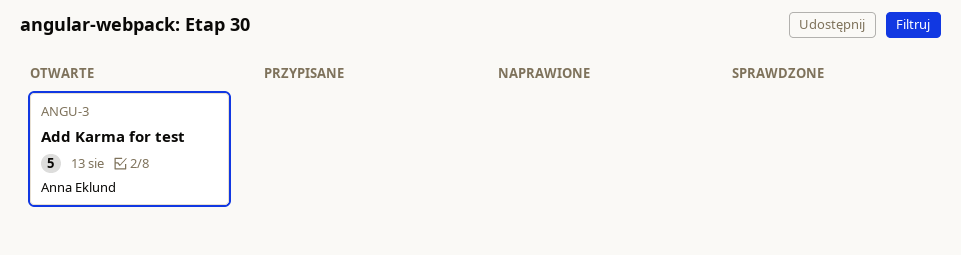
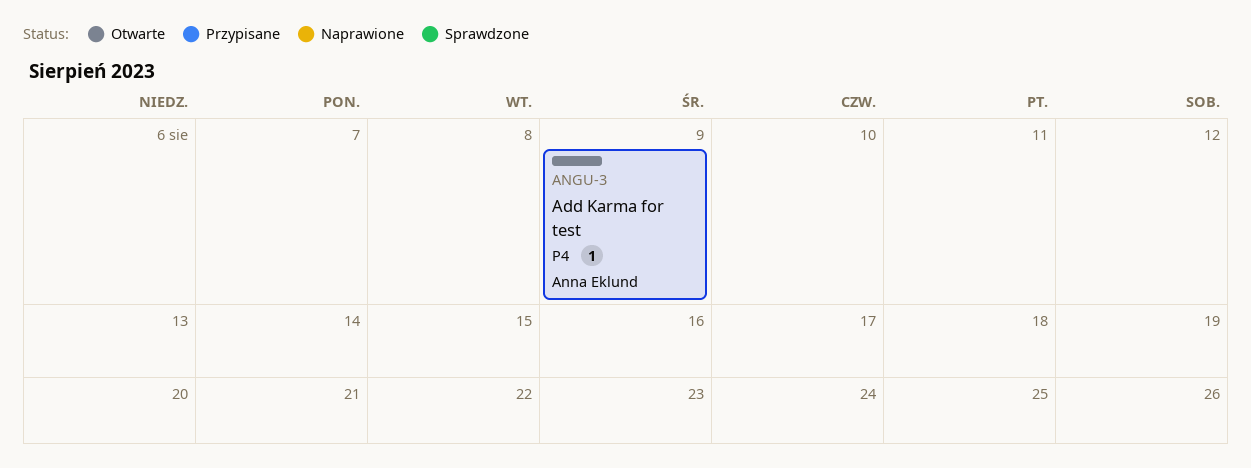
ANGU-3, estimate: 5 -> 1
ANGU-3, due: Aug 13 -> Aug 9

